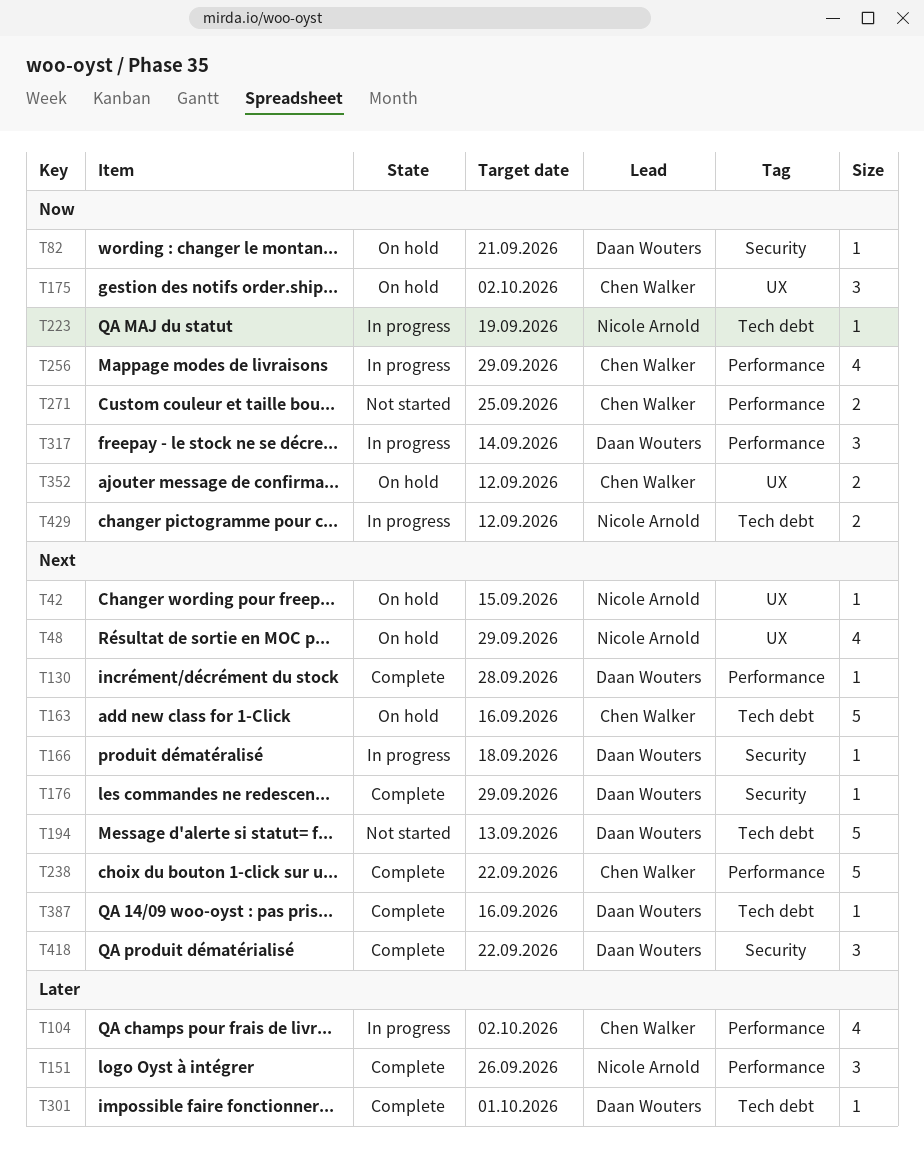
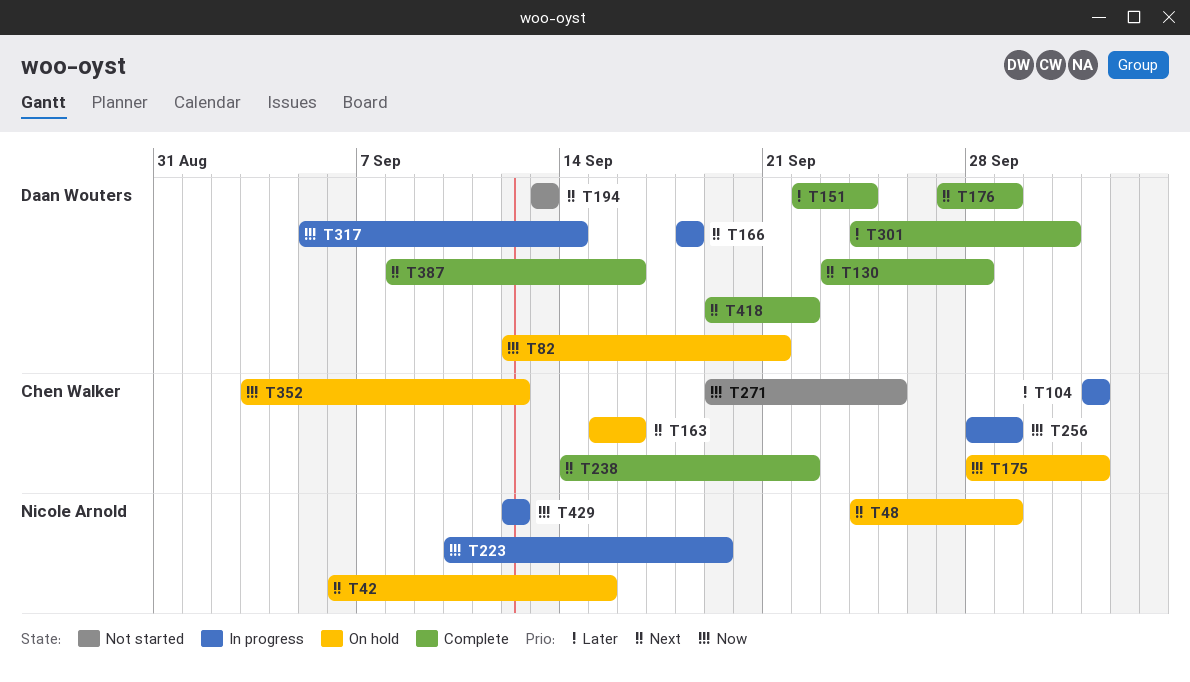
T151, owner: Nicole Arnold -> Daan Wouters
T151, due: Sep 26 -> Sep 24

